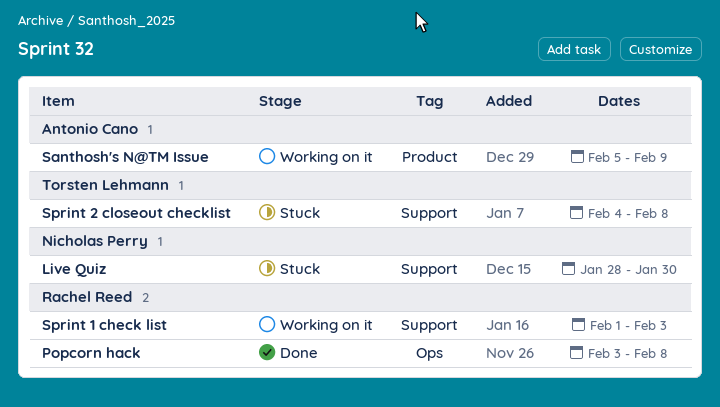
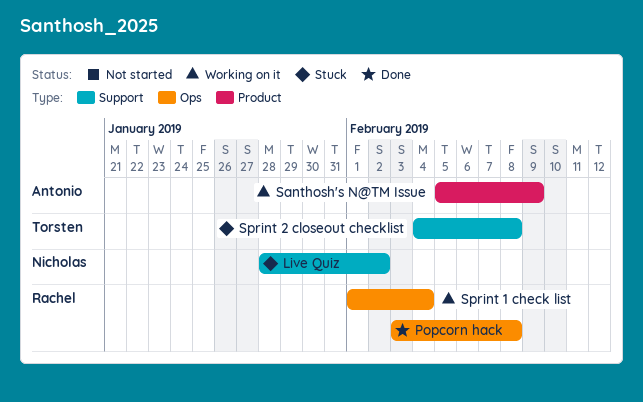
Live Quiz, due: Jan 30 -> Feb 2
Sprint 1 check list, label: Support -> Ops
Sprint 1 check list, due: Feb 3 -> Feb 4

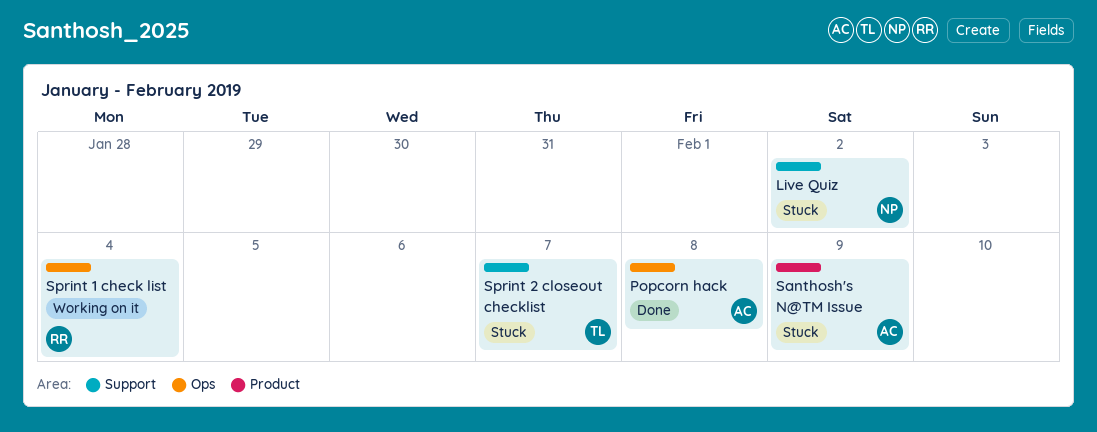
Popcorn hack, owner: Rachel -> Antonio
Santhosh's N@TM Issue, status: Working on it -> Stuck
Sprint 2 closeout checklist, due: Feb 8 -> Feb 7

